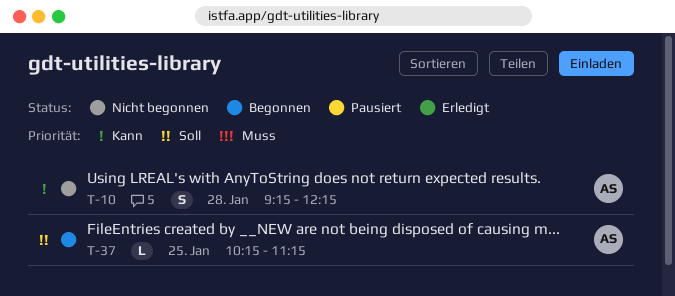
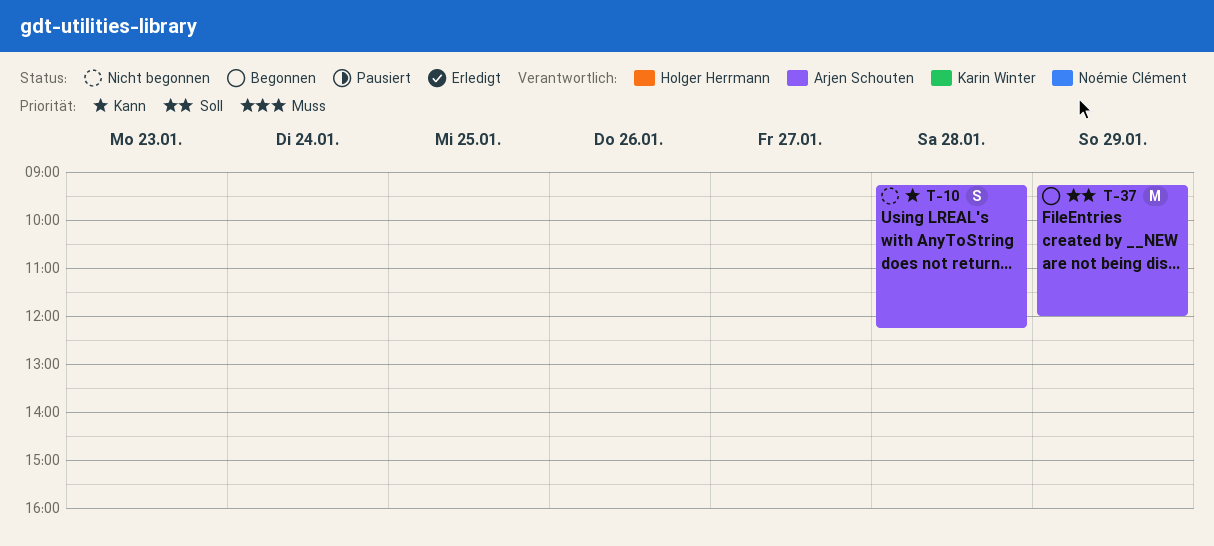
T-37, estimate: L -> M
T-37, day: Jan 25 -> Jan 29
T-37, begins: 10:15 -> 09:15
T-37, ends: 11:15 -> 12:00

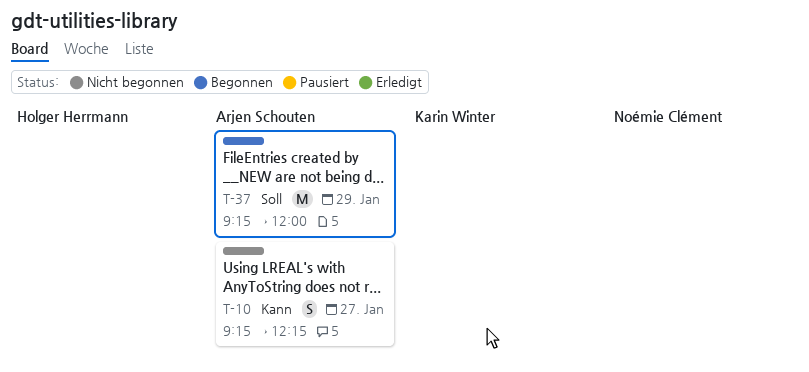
T-10, day: Jan 28 -> Jan 27

